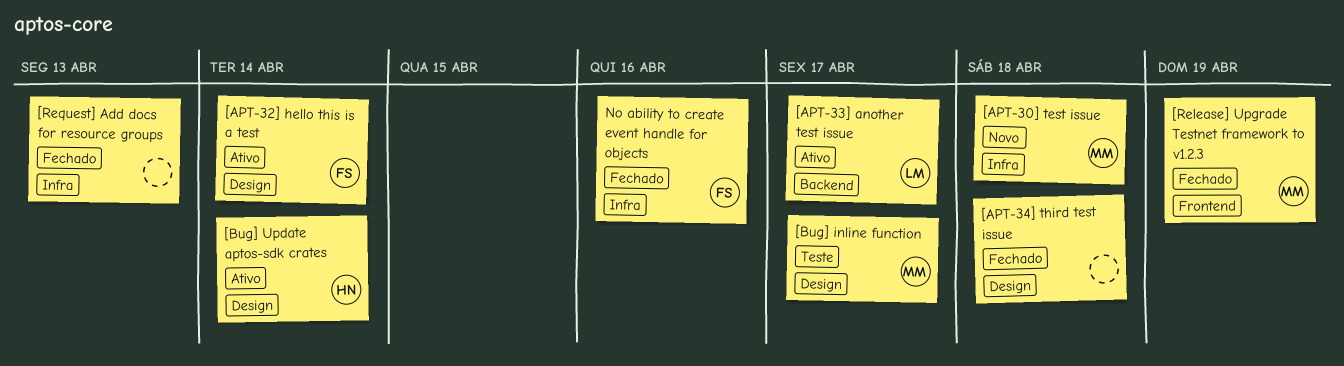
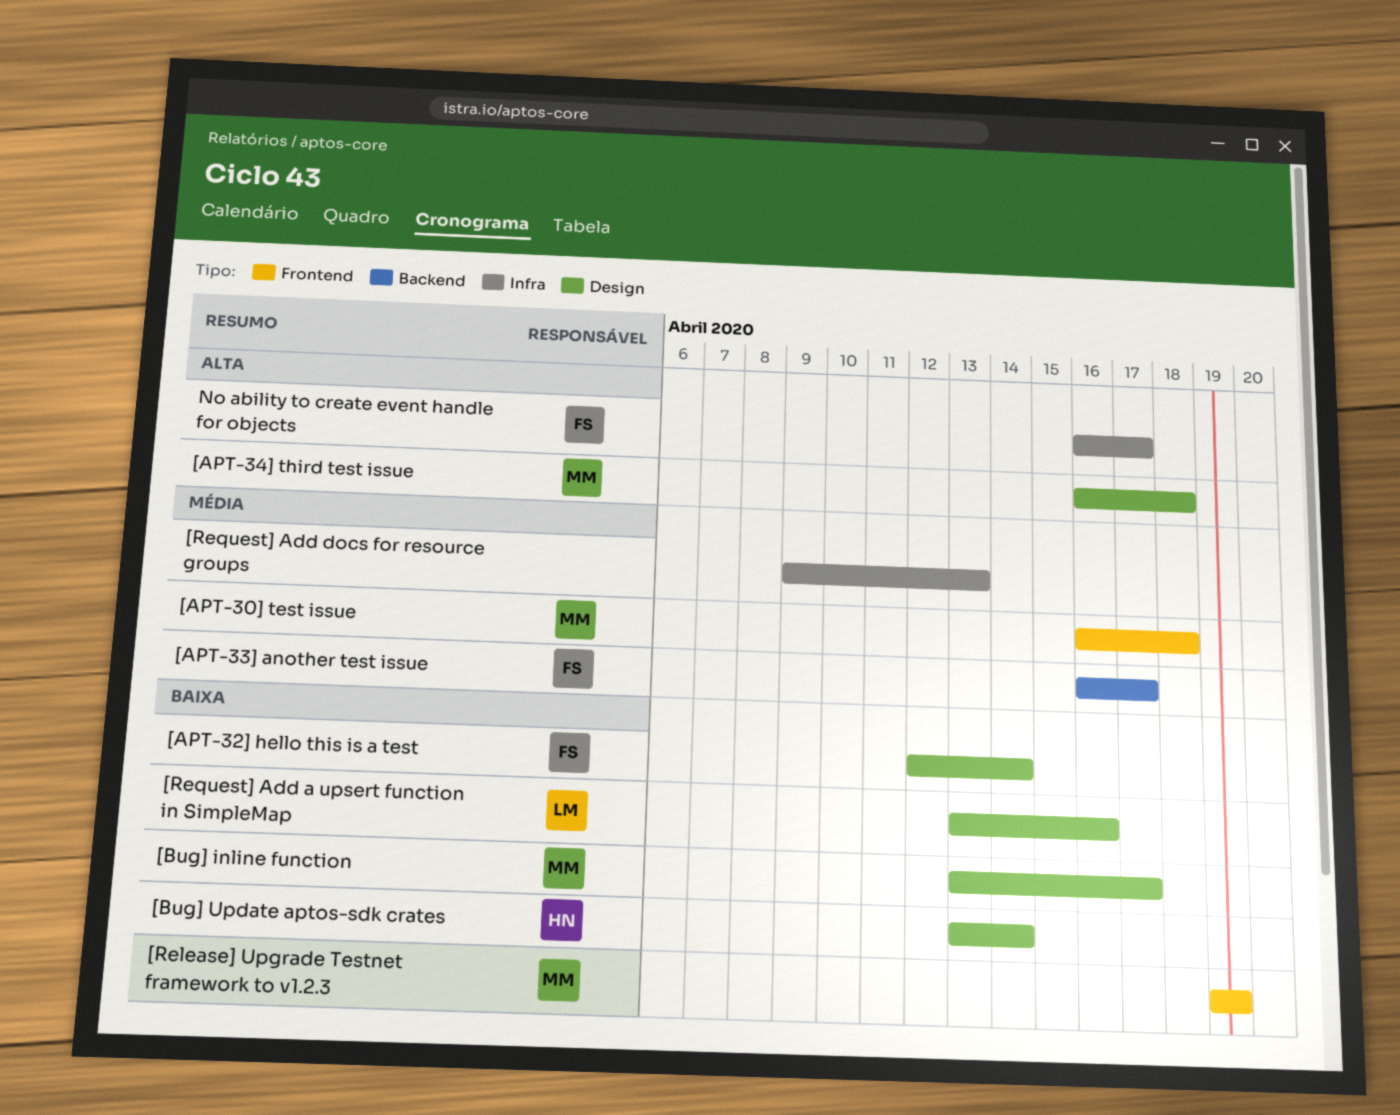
[APT-30] test issue, label: Infra -> Frontend
[APT-33] another test issue, owner: LM -> FS
[APT-34] third test issue, owner: none -> MM
[Request] Add a upsert function in SimpleMap: none -> present
No ability to create event handle for objects, due: Apr 16 -> Apr 17

